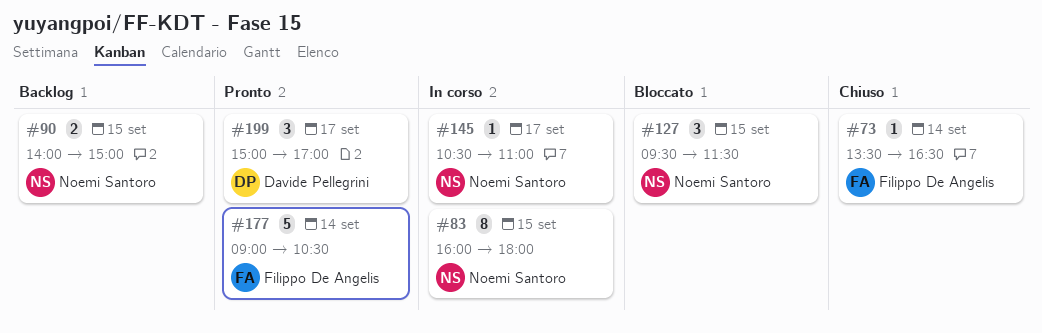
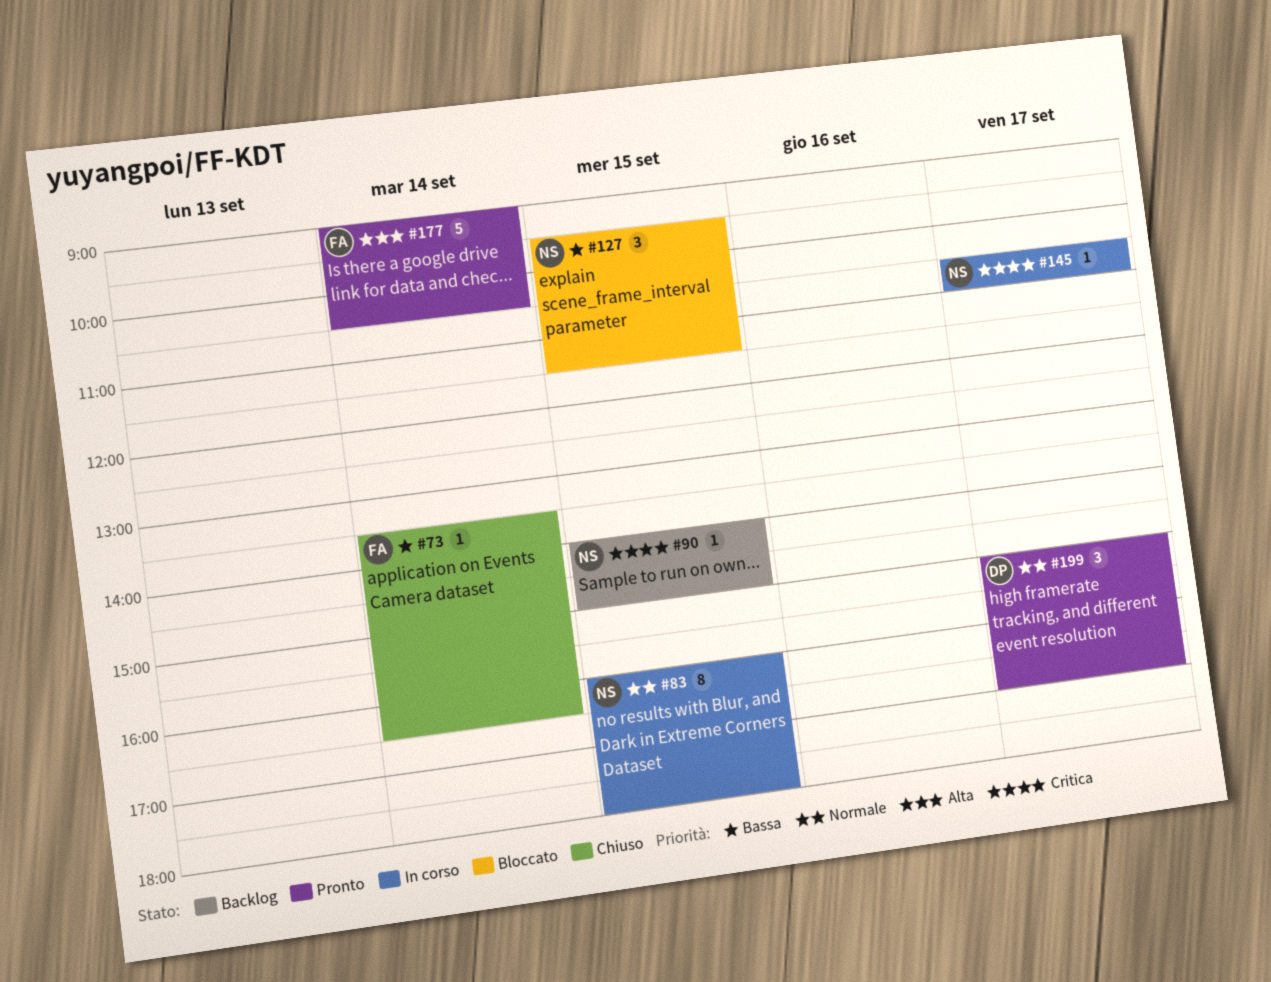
#90, estimate: 2 -> 1

